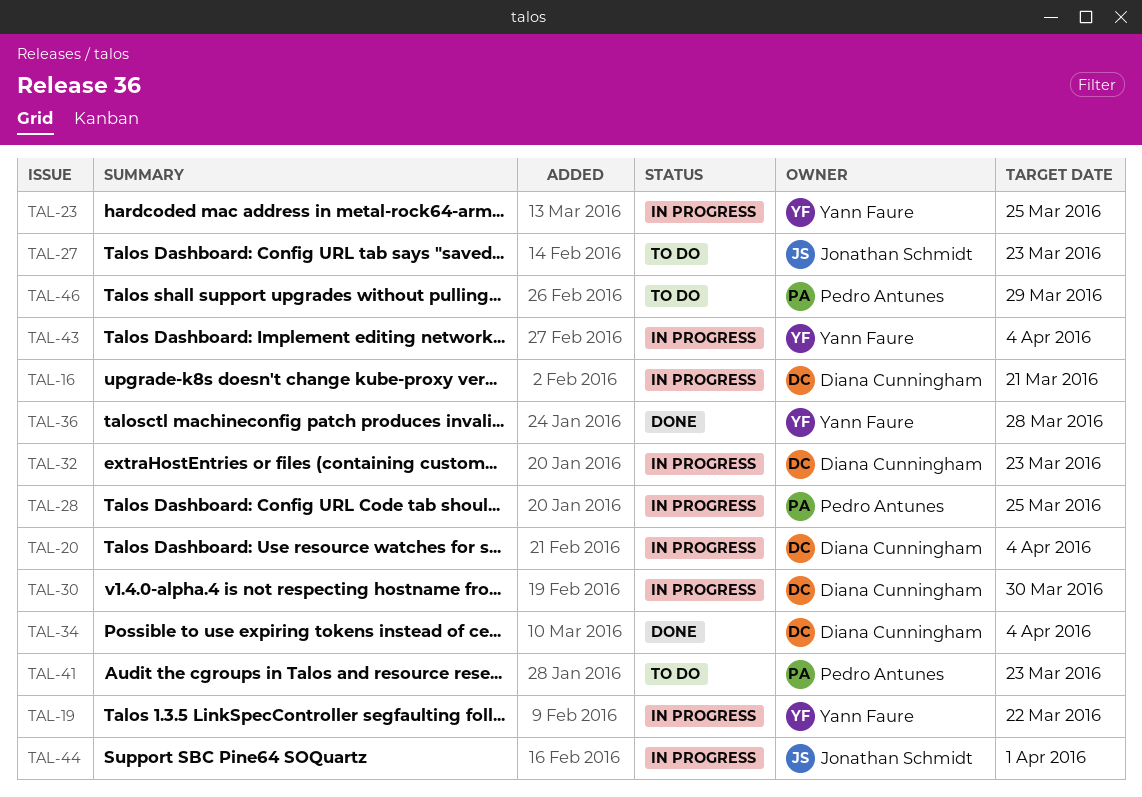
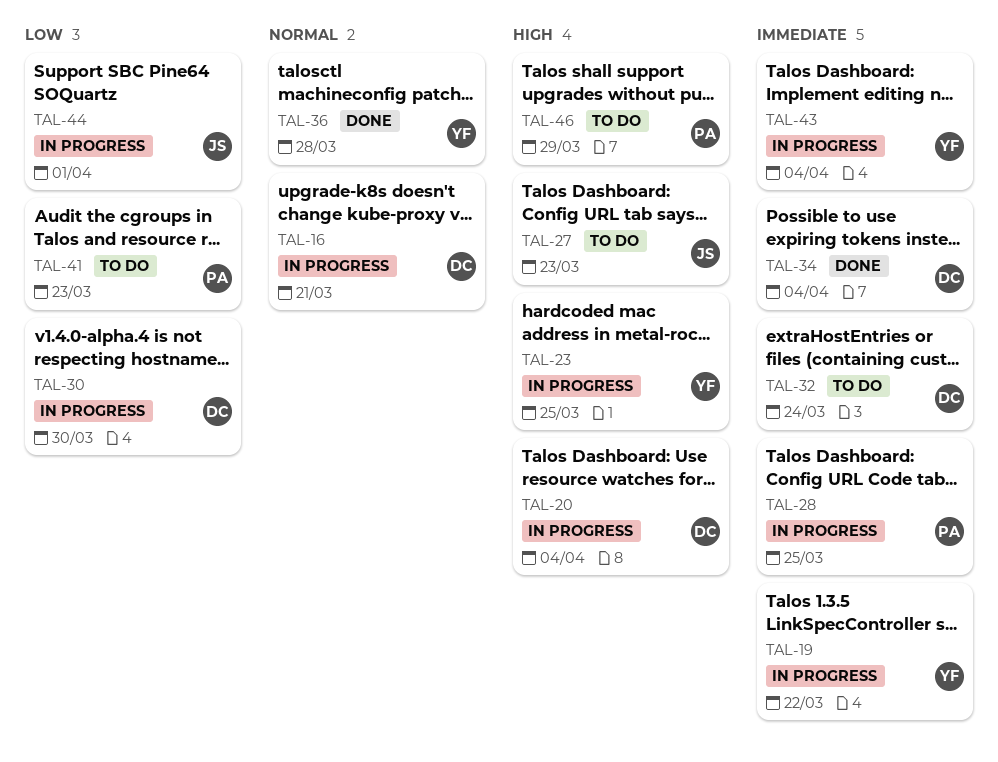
TAL-32, status: In progress -> To do
TAL-32, due: Mar 23 -> Mar 24

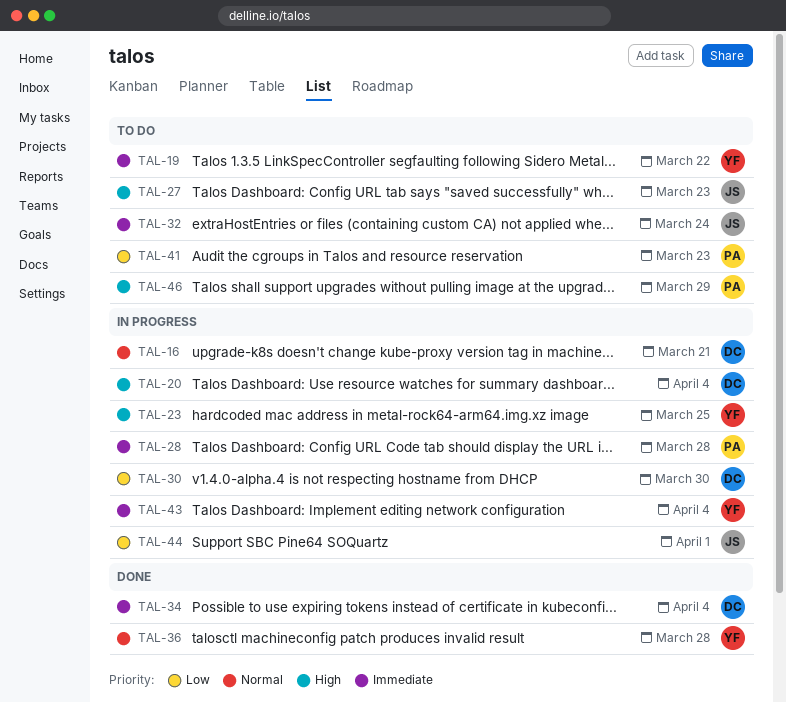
TAL-19, status: In progress -> To do
TAL-28, due: Mar 25 -> Mar 28
TAL-32, owner: DC -> JS

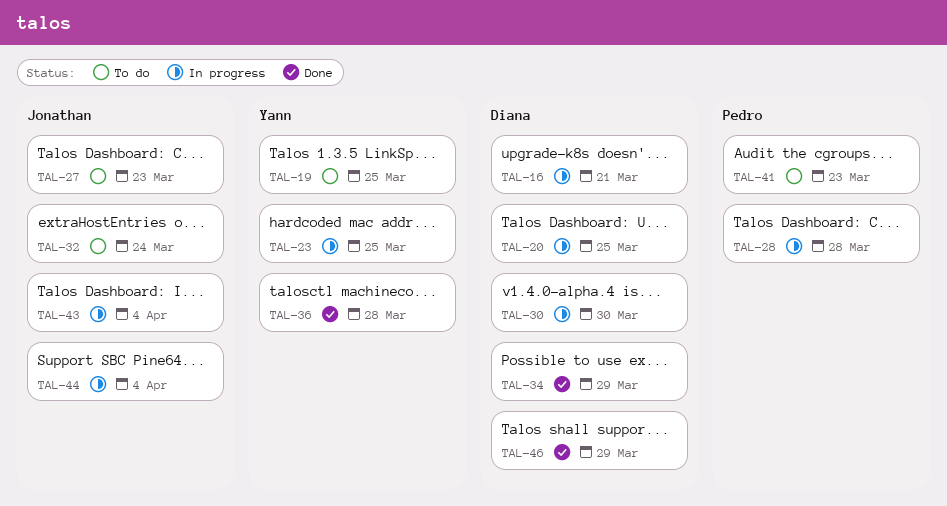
TAL-19, due: Mar 22 -> Mar 25
TAL-20, due: Apr 4 -> Mar 25
TAL-34, due: Apr 4 -> Mar 29
TAL-43, owner: Yann -> Jonathan
TAL-44, due: Apr 1 -> Apr 4
TAL-46, status: To do -> Done
TAL-46, owner: Pedro -> Diana

